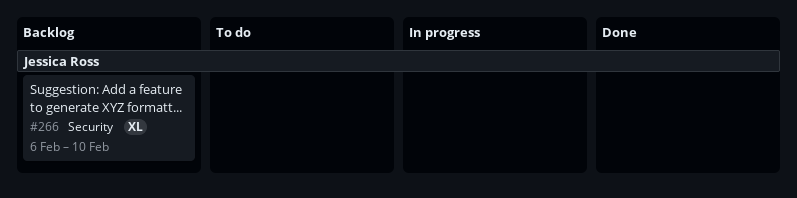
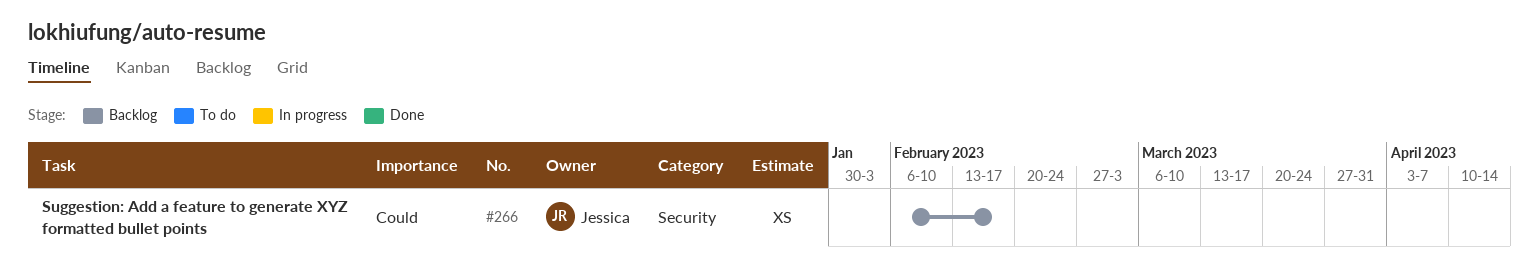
#266, estimate: XL -> XS
#266, due: Feb 10 -> Feb 17

